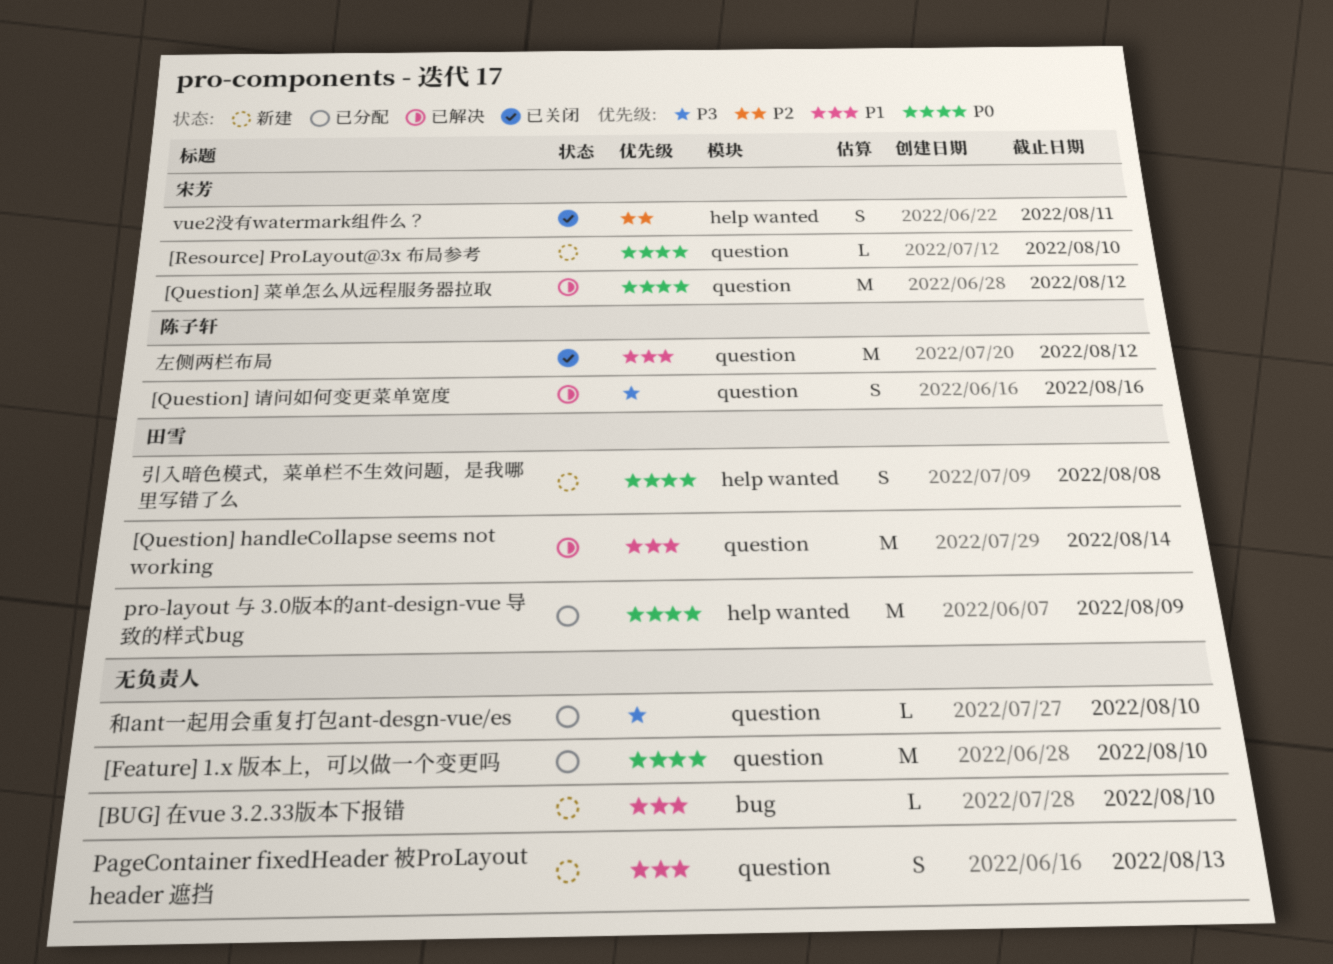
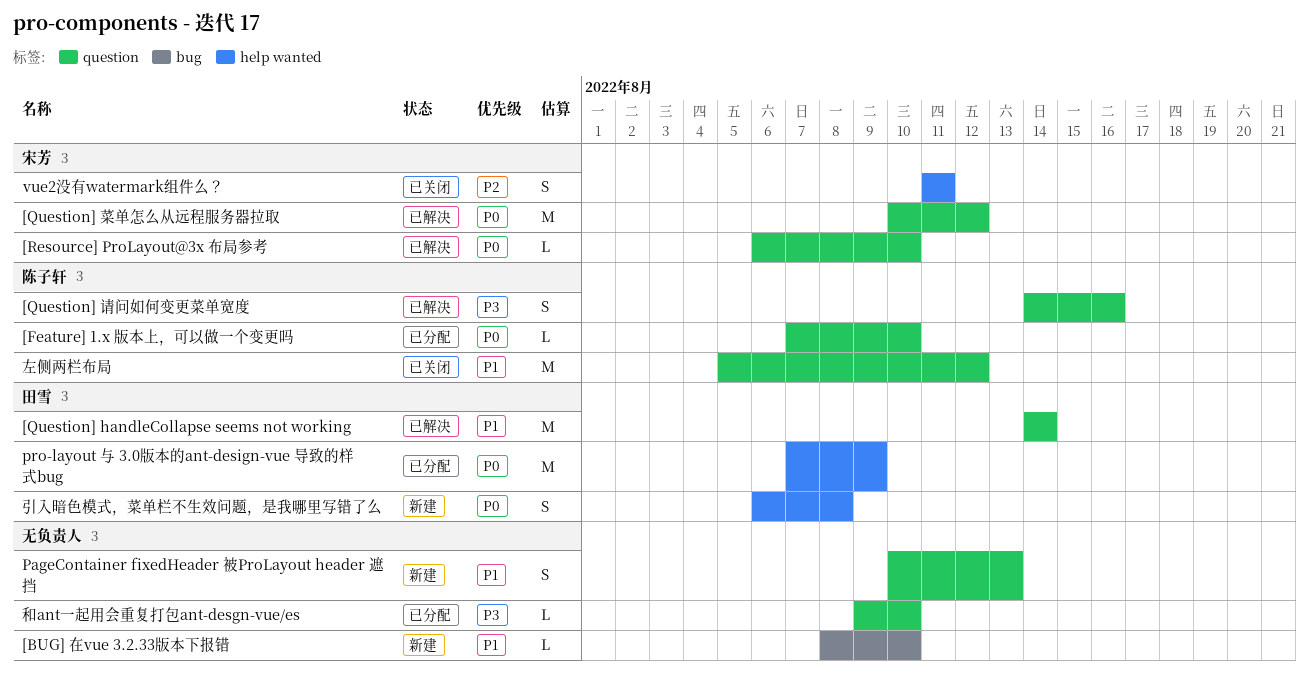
[Feature] 1.x 版本上，可以做一个变更吗, owner: none -> 陈子轩
[Feature] 1.x 版本上，可以做一个变更吗, estimate: M -> L
[Resource] ProLayout@3x 布局参考, status: 新建 -> 已解决

